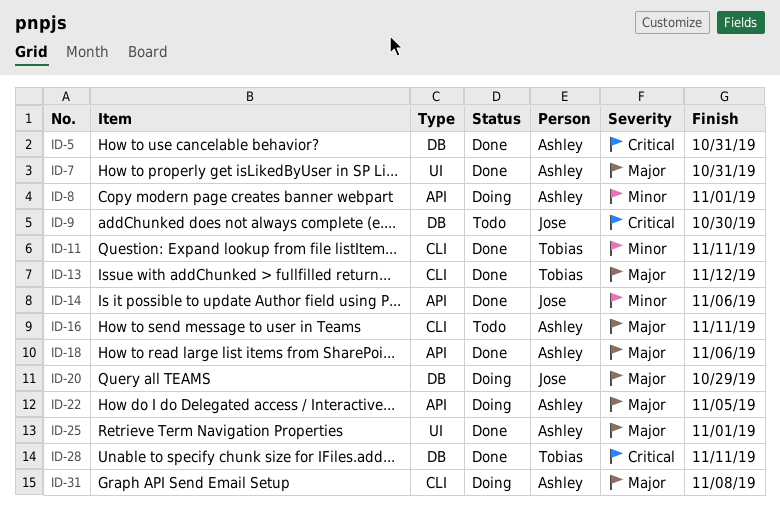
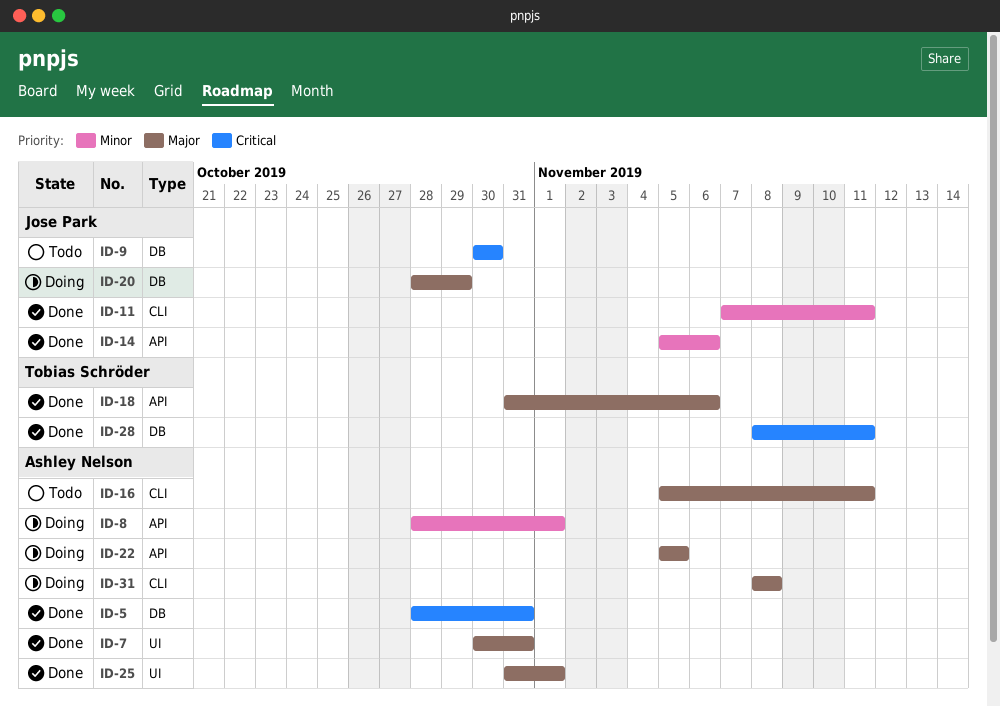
ID-11, owner: Tobias Schröder -> Jose Park
ID-13: present -> none
ID-18, owner: Ashley Nelson -> Tobias Schröder

